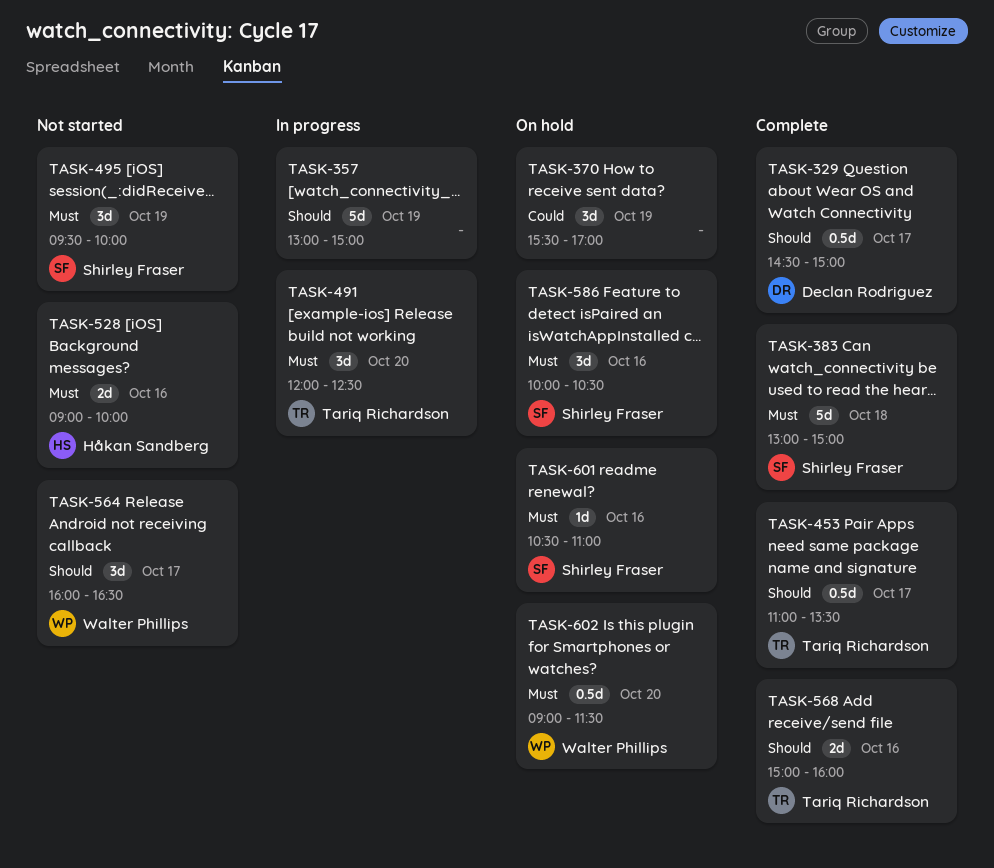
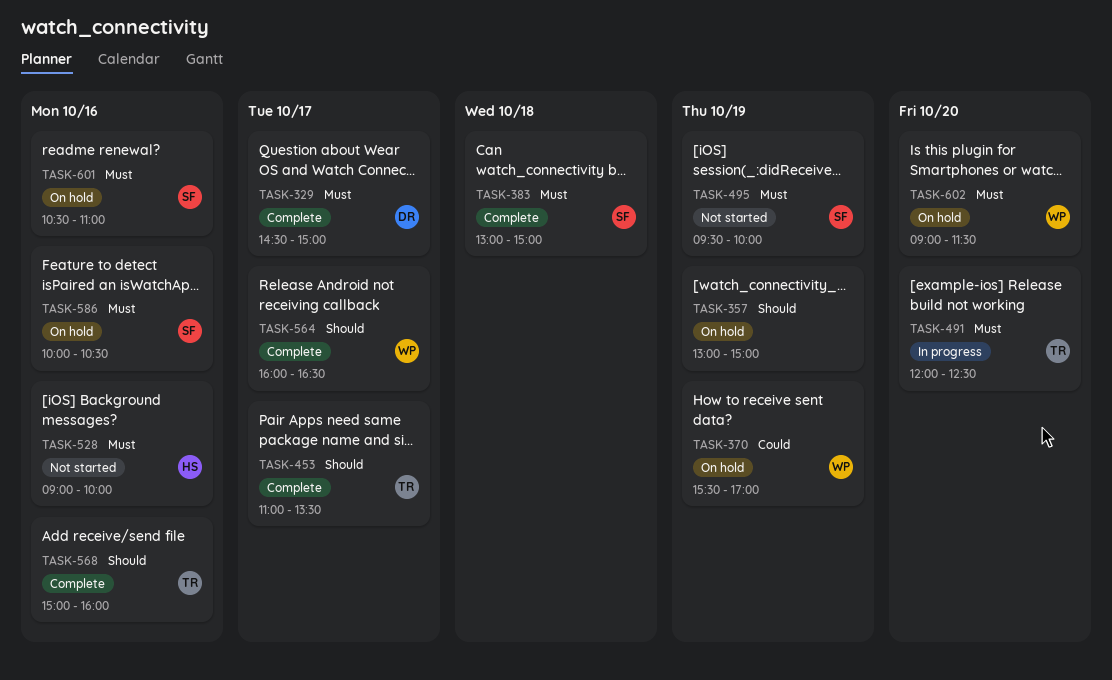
TASK-329, priority: Should -> Must
TASK-357, status: In progress -> On hold
TASK-370, owner: none -> Walter Phillips
TASK-564, status: Not started -> Complete

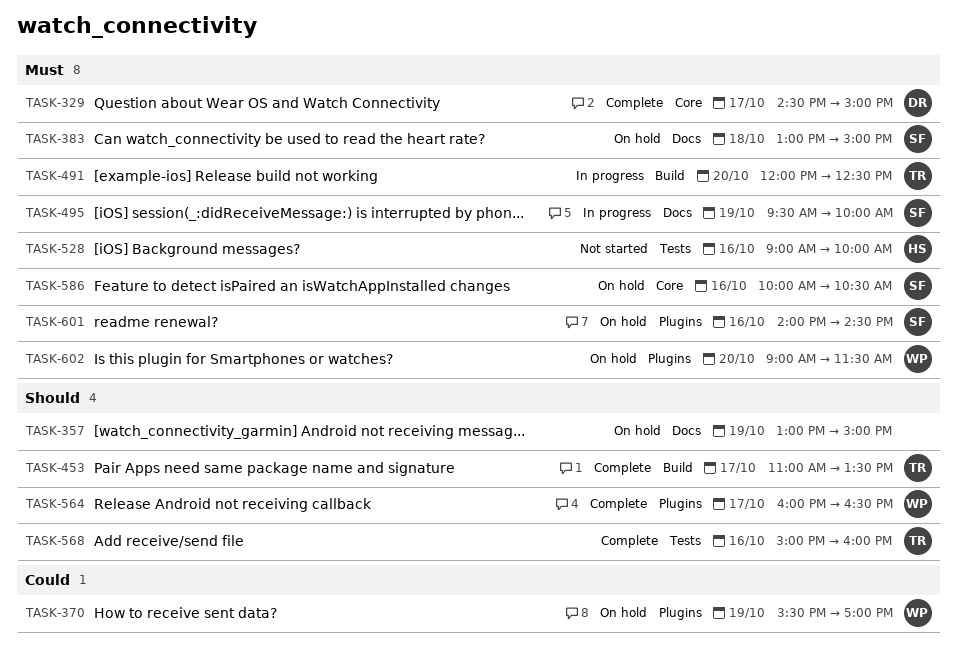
TASK-383, status: Complete -> On hold
TASK-495, status: Not started -> In progress
TASK-601, begins: 10:30 -> 14:00
TASK-601, ends: 11:00 -> 14:30

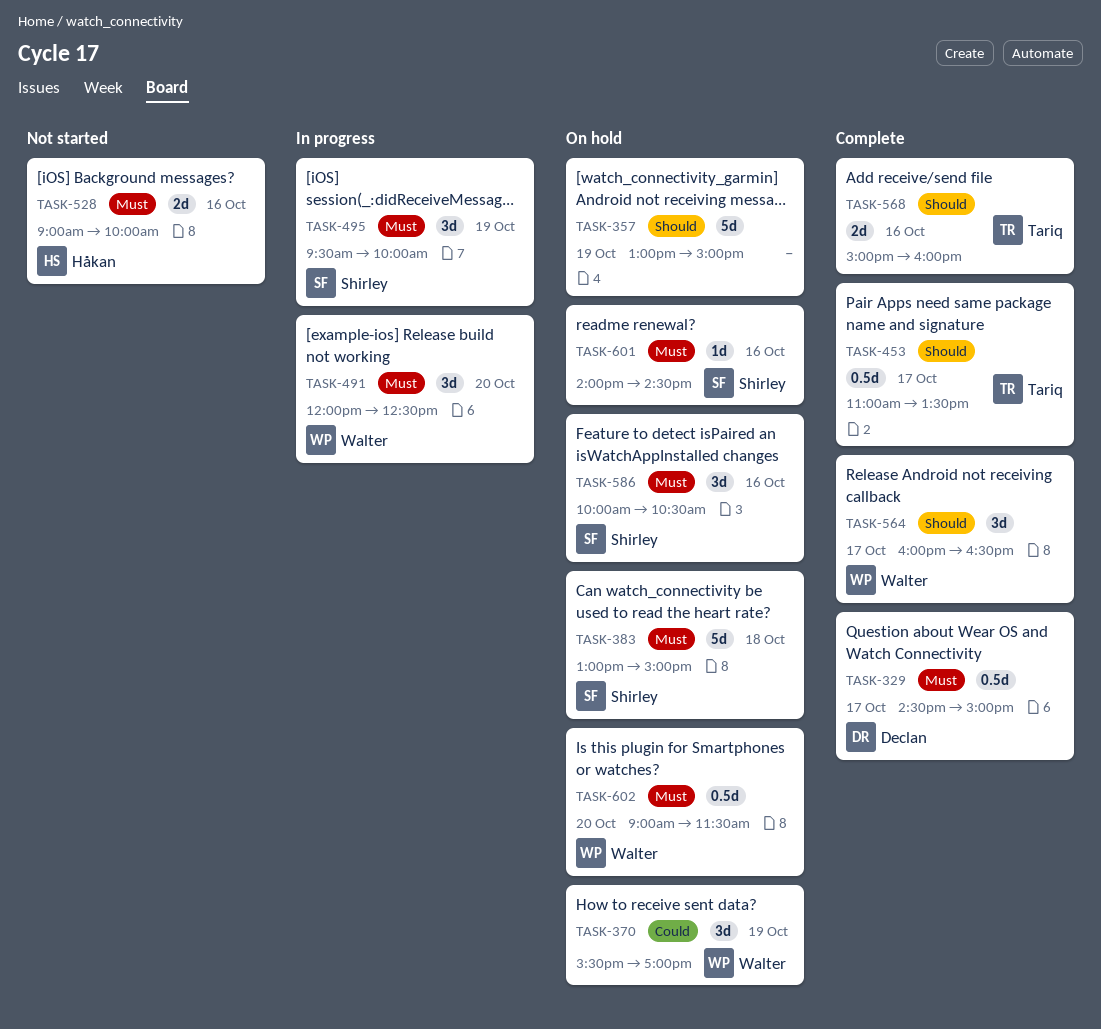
TASK-491, owner: Tariq -> Walter

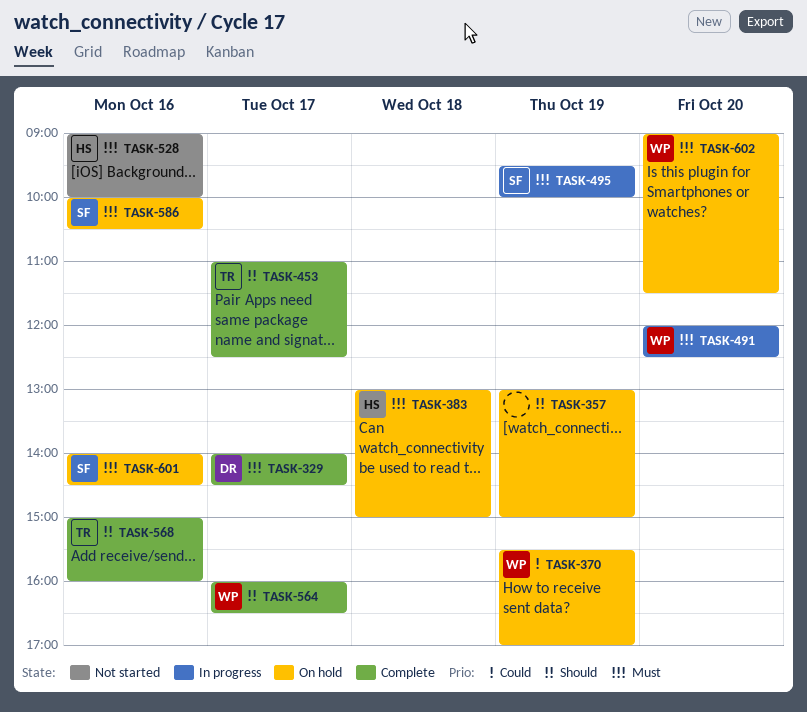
TASK-329, begins: 14:30 -> 14:00
TASK-329, ends: 15:00 -> 14:30
TASK-383, owner: Shirley -> Håkan
TASK-453, ends: 13:30 -> 12:30

